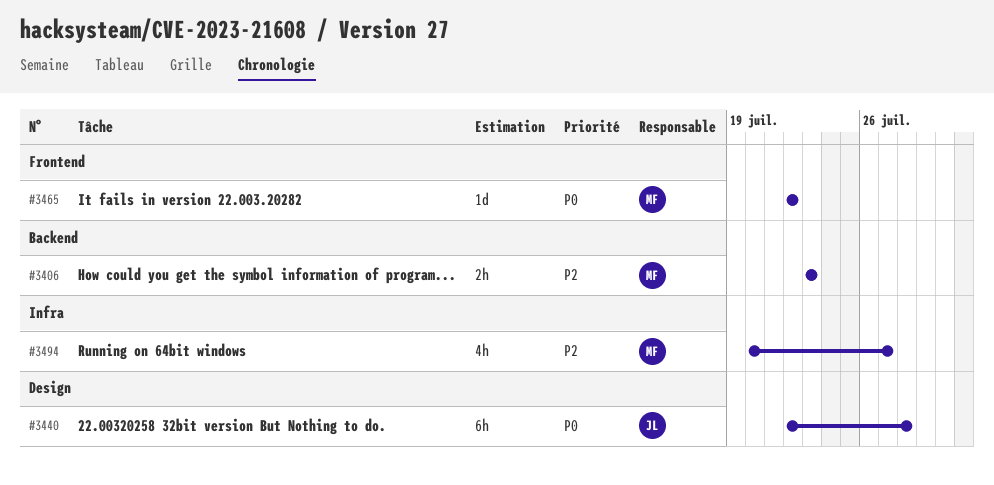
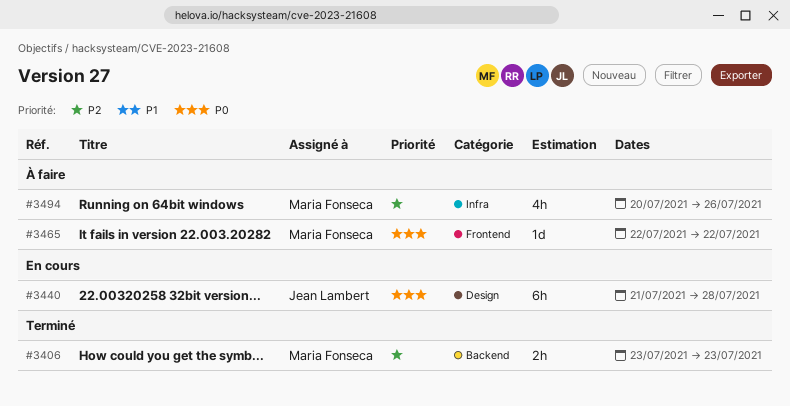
#3440, start: Jul 22 -> Jul 21
#3494, due: Jul 27 -> Jul 26

